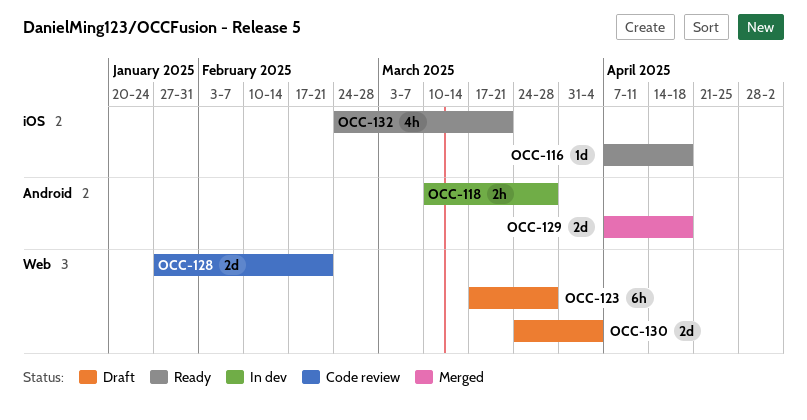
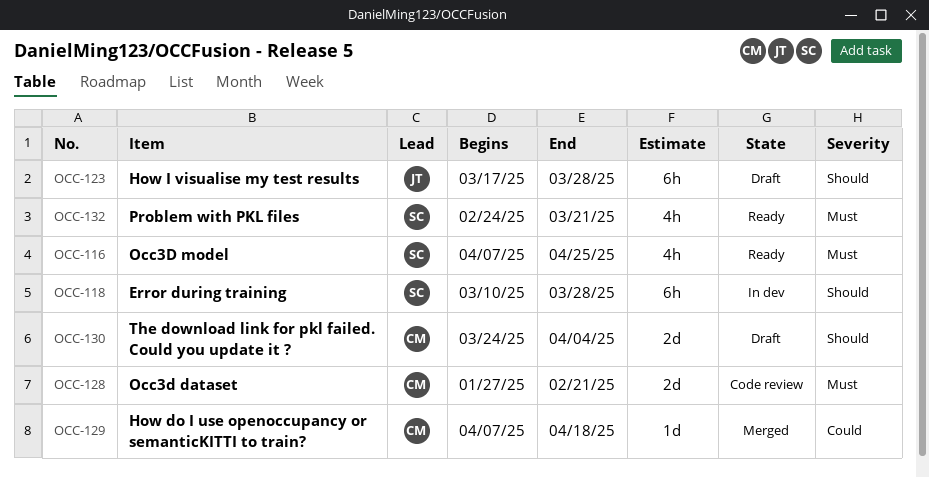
OCC-116, estimate: 1d -> 4h
OCC-116, due: Apr 18 -> Apr 25
OCC-118, estimate: 2h -> 6h
OCC-129, estimate: 2d -> 1d

